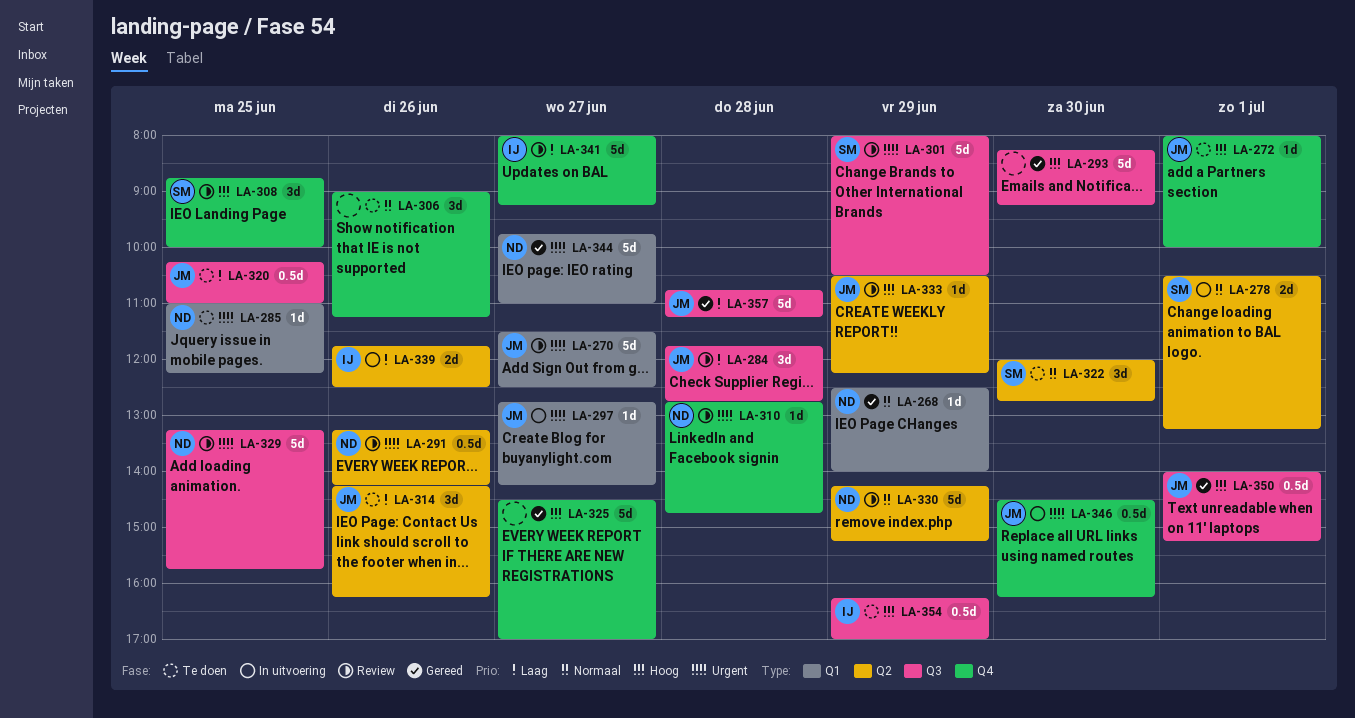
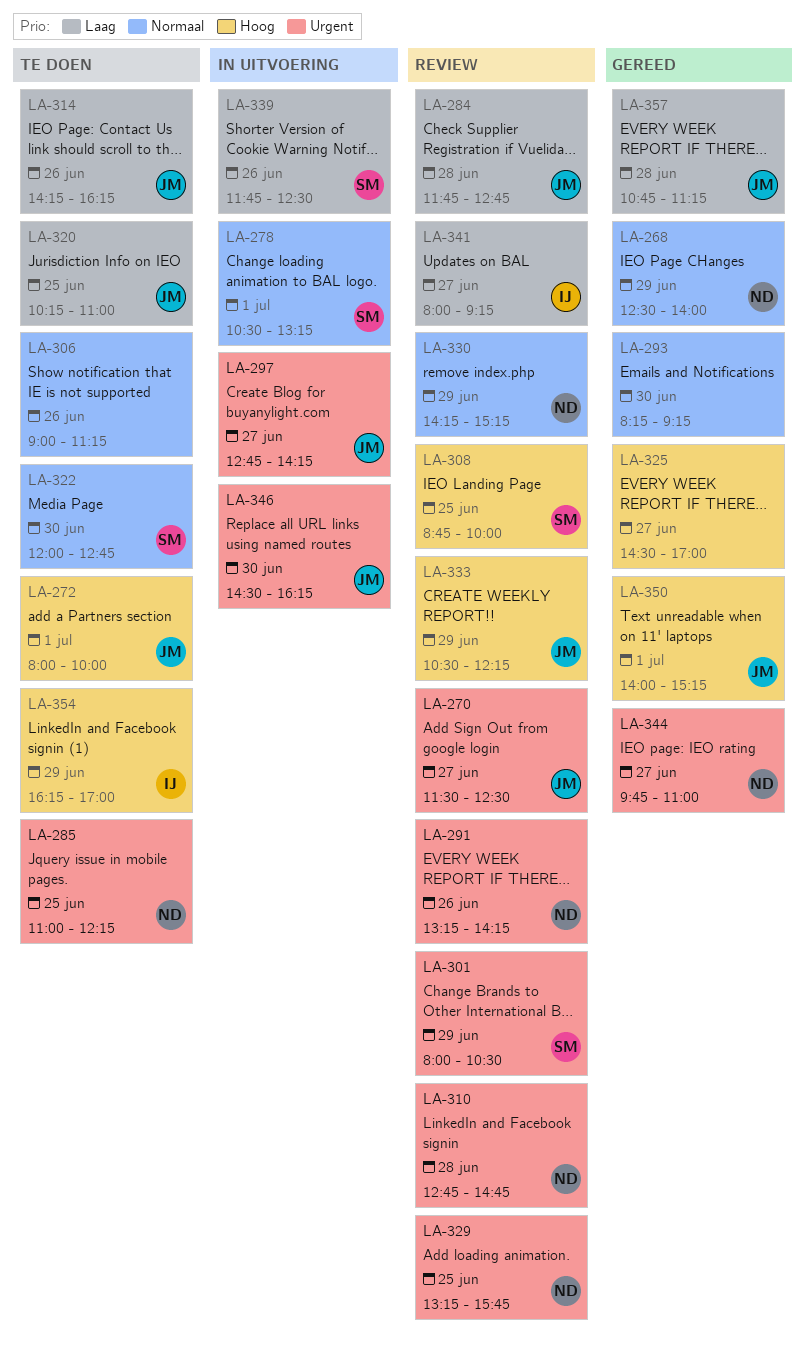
LA-293, priority: Hoog -> Normaal
LA-339, owner: IJ -> SM

